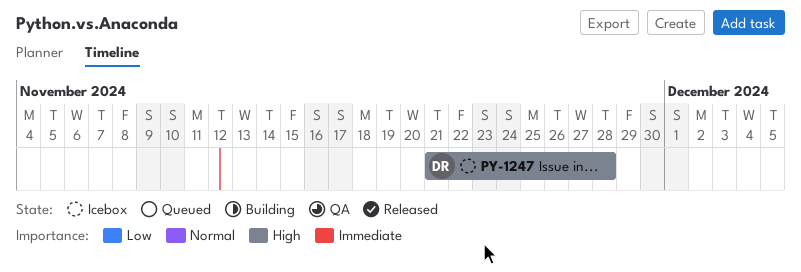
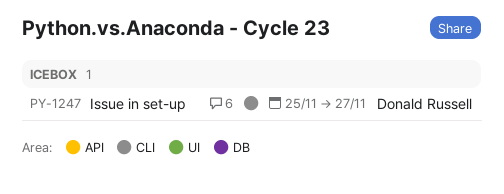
PY-1247, start: Nov 21 -> Nov 25
PY-1247, due: Nov 28 -> Nov 27

